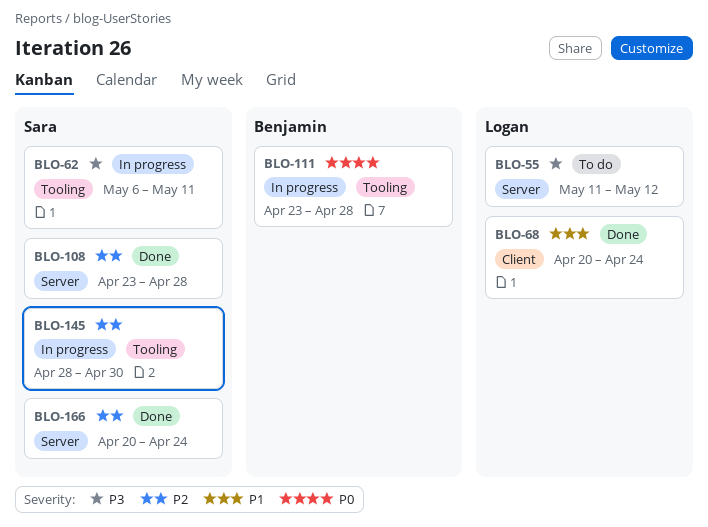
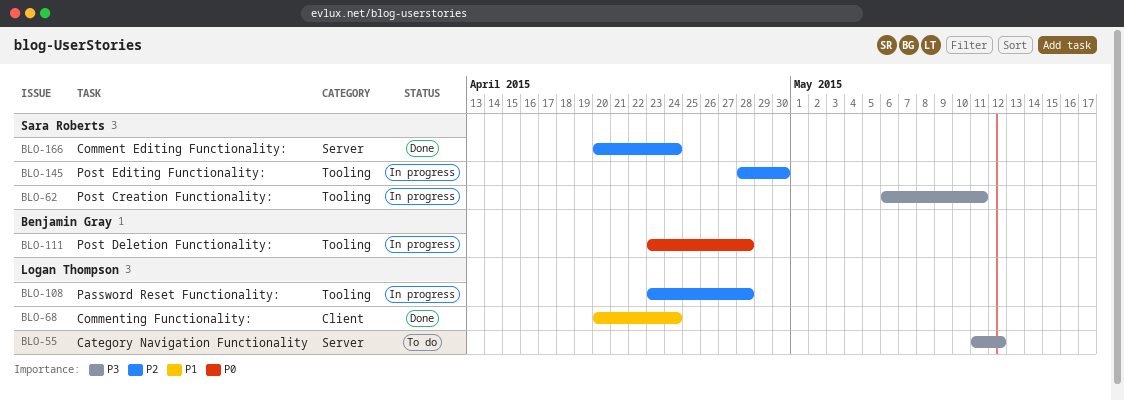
BLO-108, status: Done -> In progress
BLO-108, owner: Sara Roberts -> Logan Thompson
BLO-108, label: Server -> Tooling

